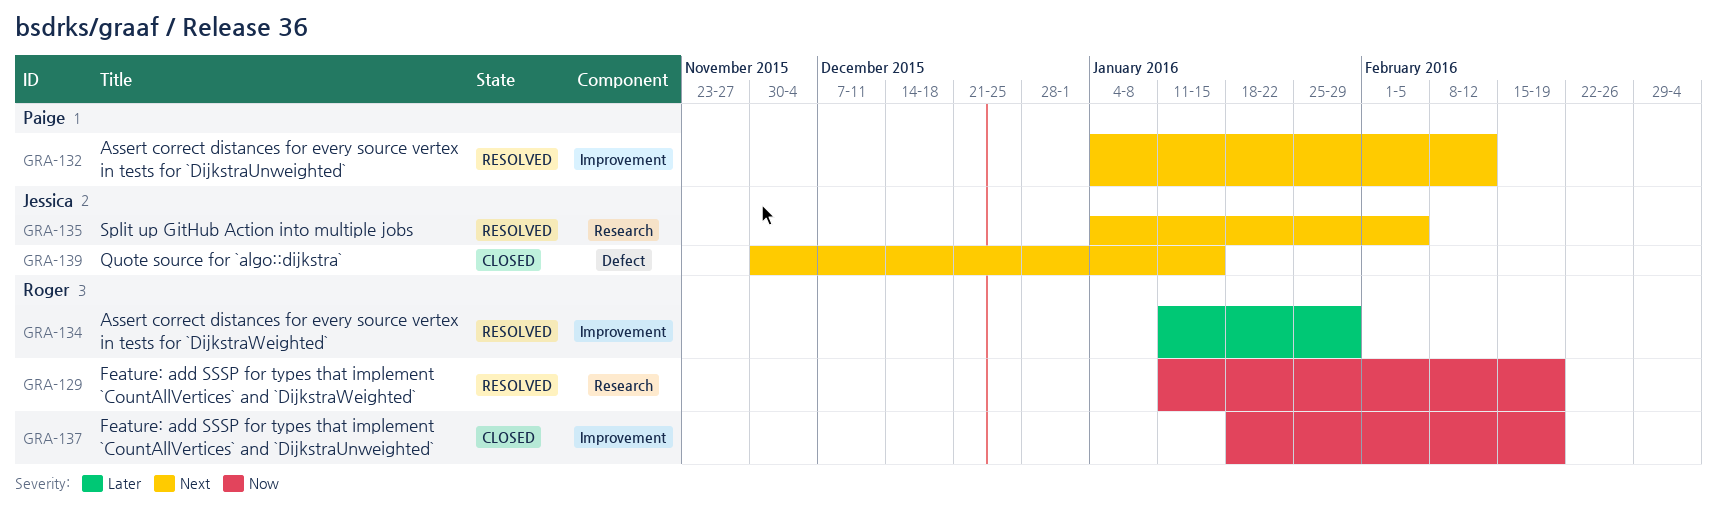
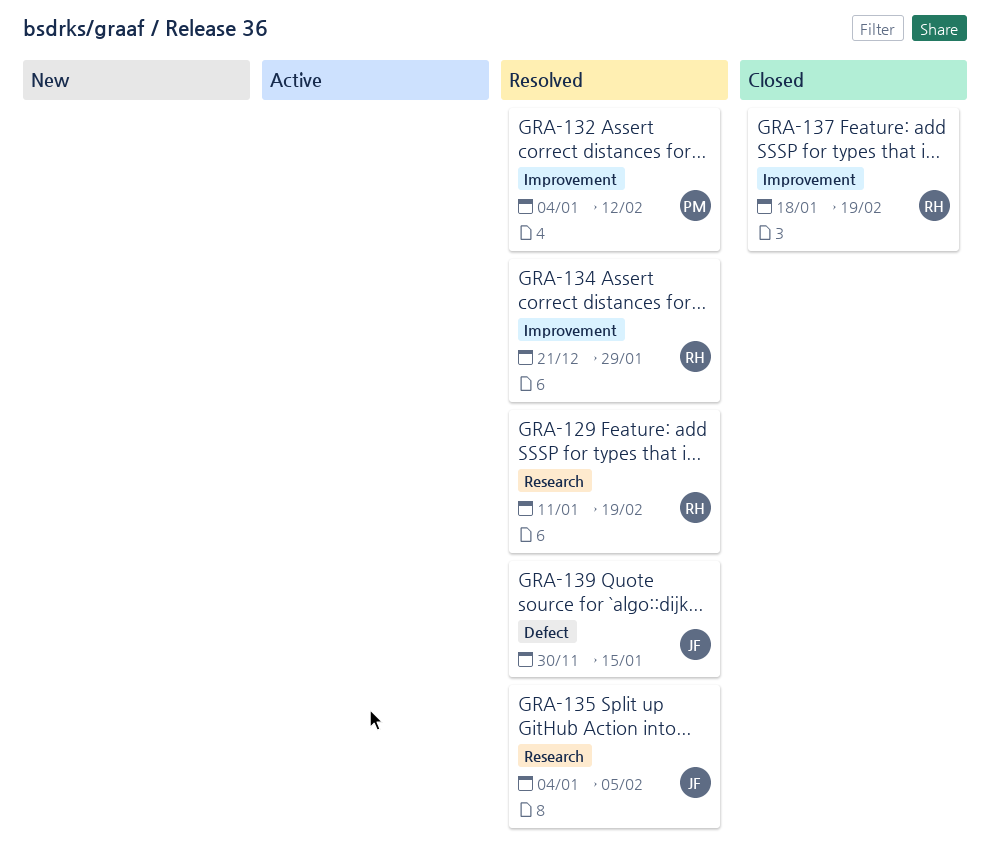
GRA-134, start: Jan 11 -> Dec 21
GRA-139, status: Closed -> Resolved

